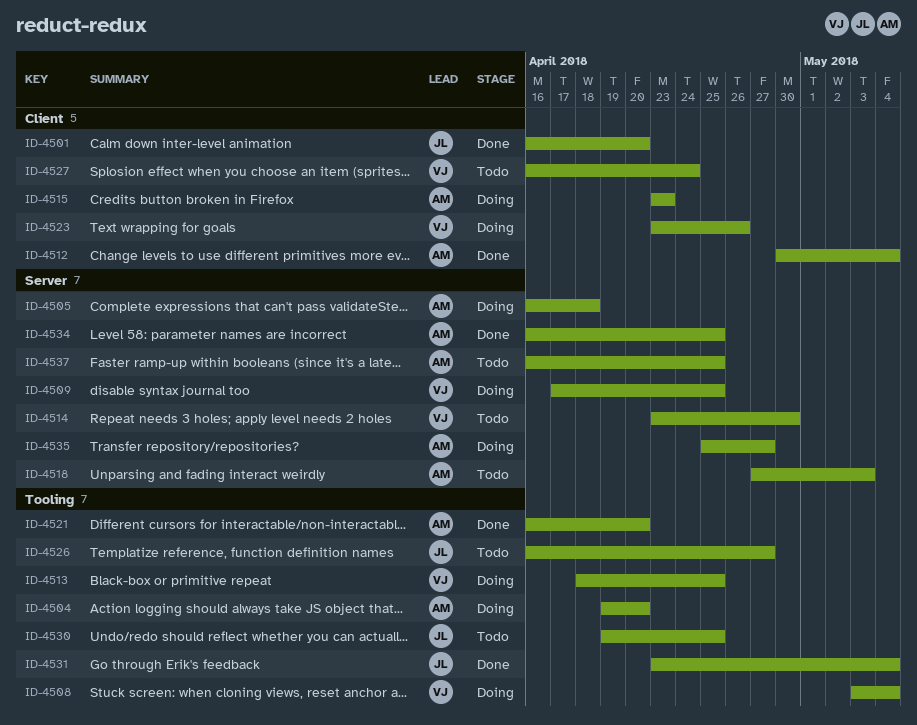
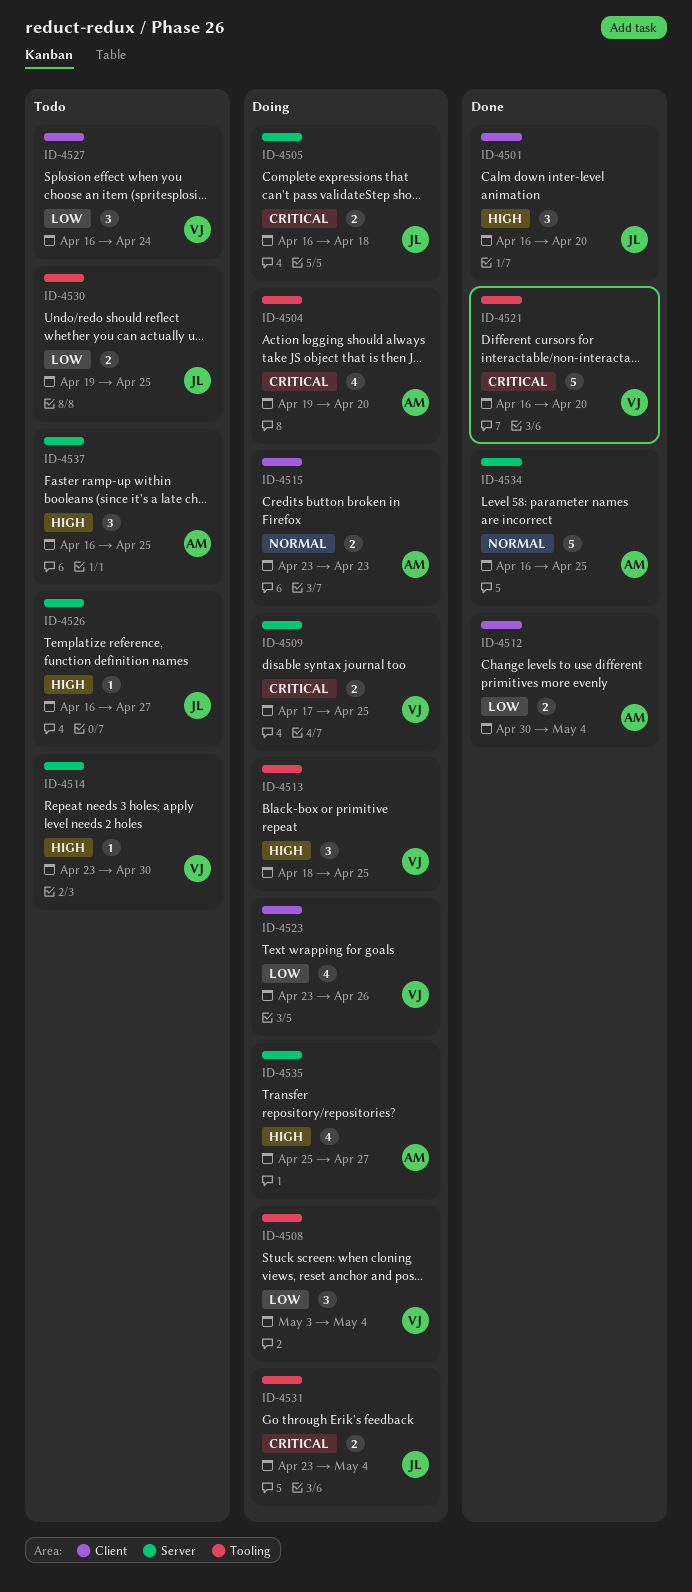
ID-4505, owner: AM -> JL
ID-4518: present -> none
ID-4521, owner: AM -> VJ
ID-4526, label: Tooling -> Server
ID-4531, status: Done -> Doing

